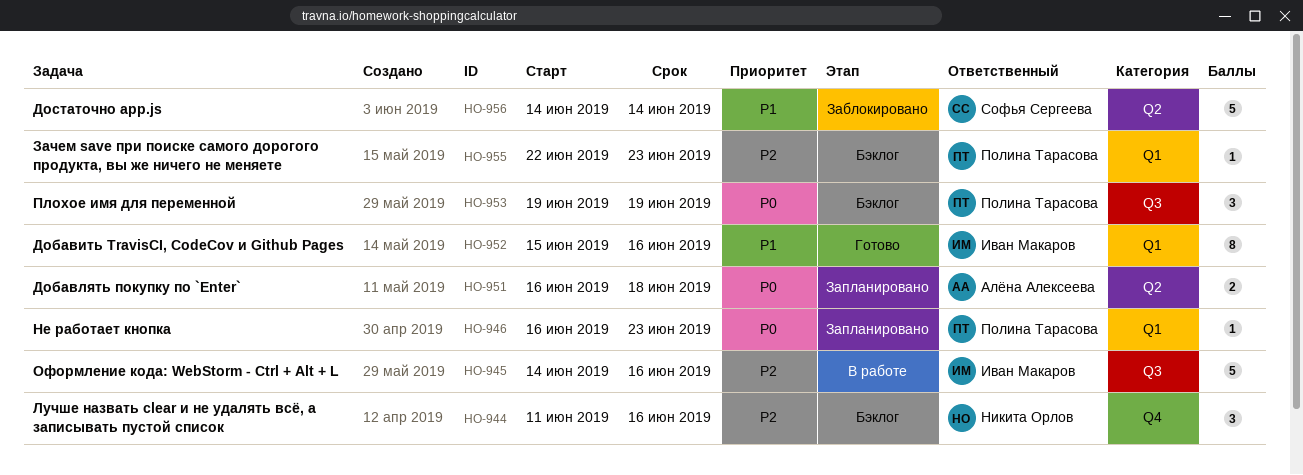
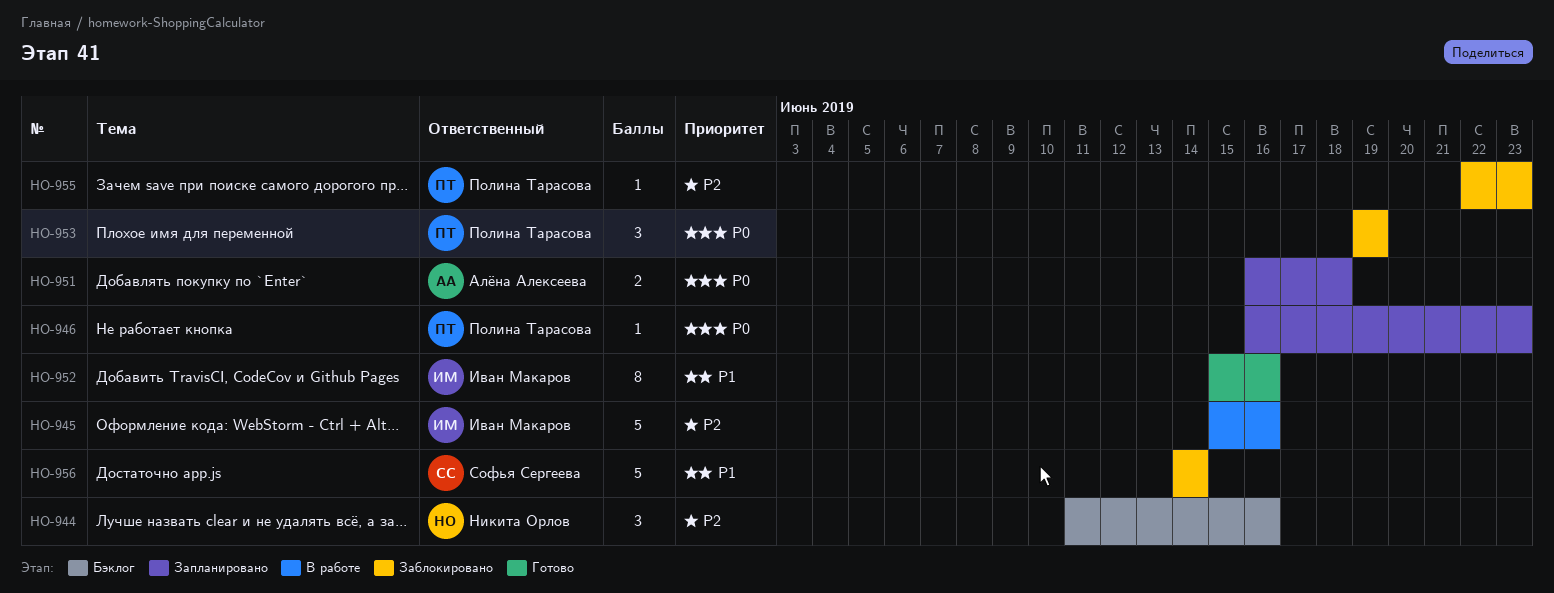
HO-945, start: Jun 14 -> Jun 15
HO-953, status: Бэклог -> Заблокировано
HO-955, status: Бэклог -> Заблокировано

